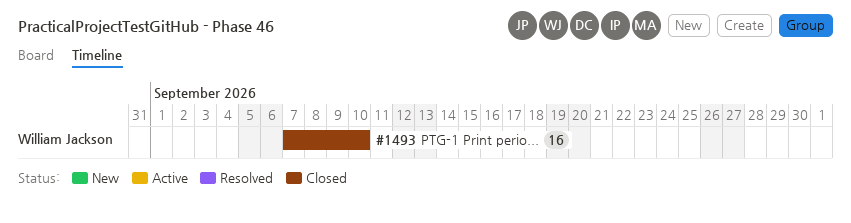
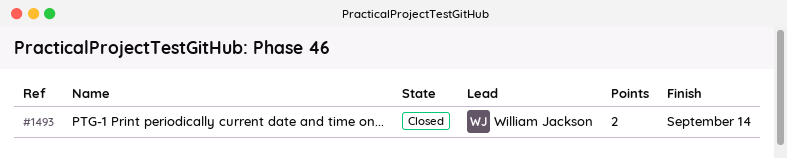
#1493, estimate: 16 -> 2
#1493, due: Sep 10 -> Sep 14

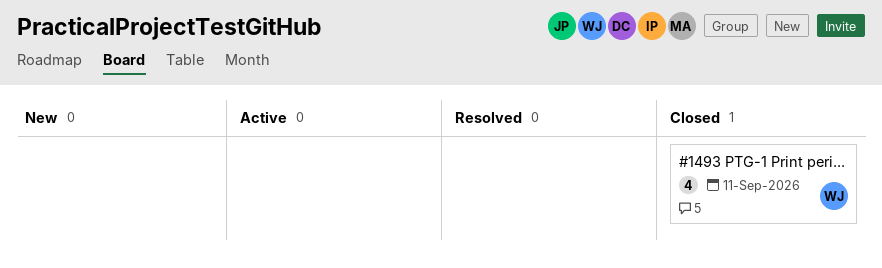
#1493, estimate: 2 -> 4
#1493, due: Sep 14 -> Sep 11

